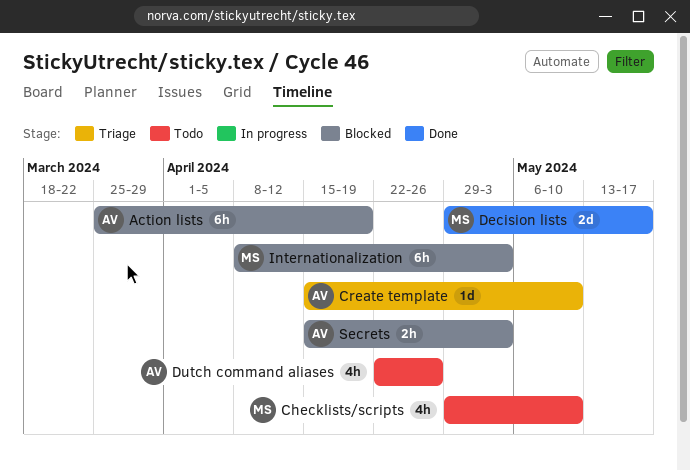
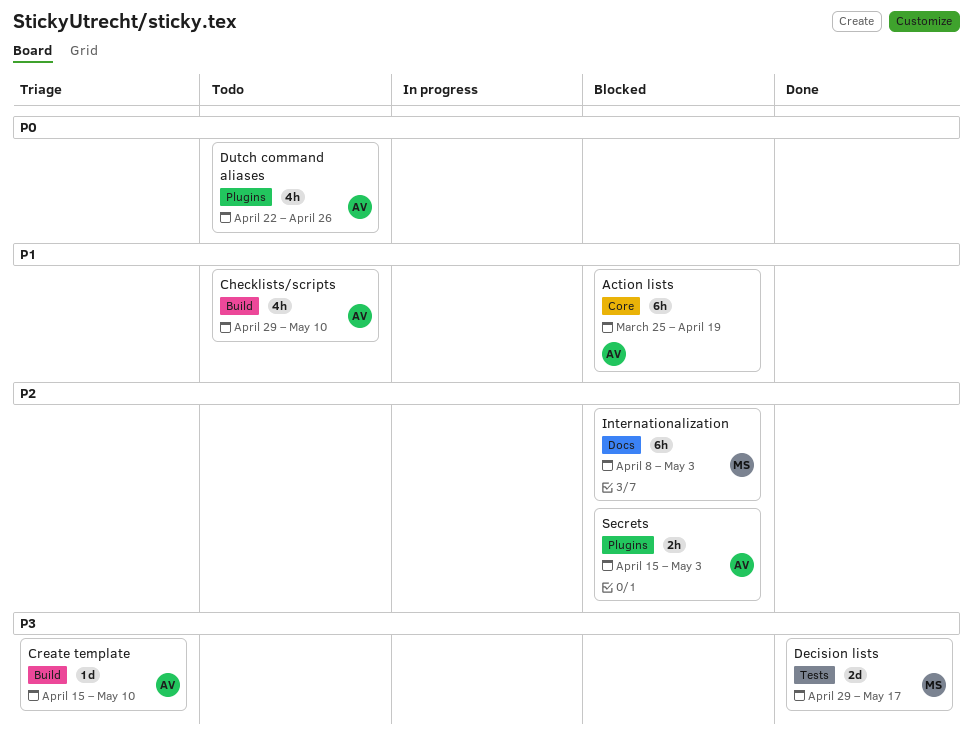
Checklists/scripts, owner: MS -> AV

